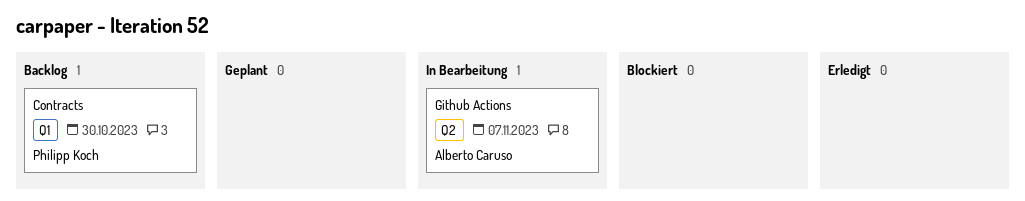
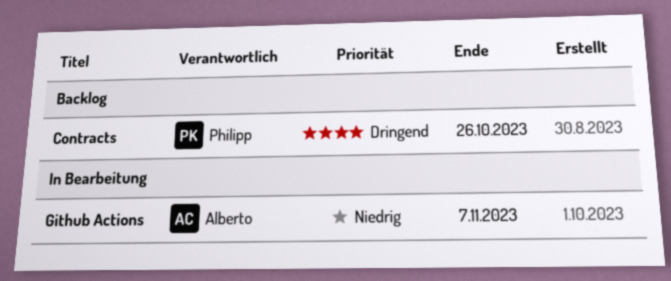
Contracts, due: Oct 30 -> Oct 26

